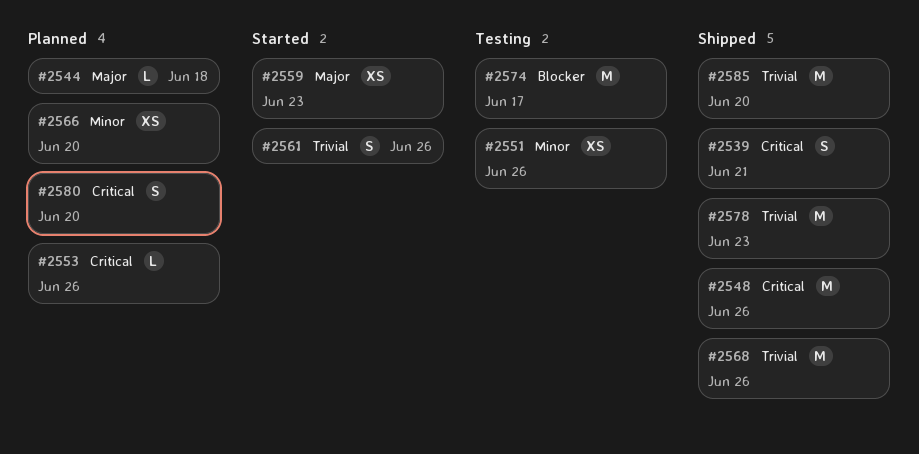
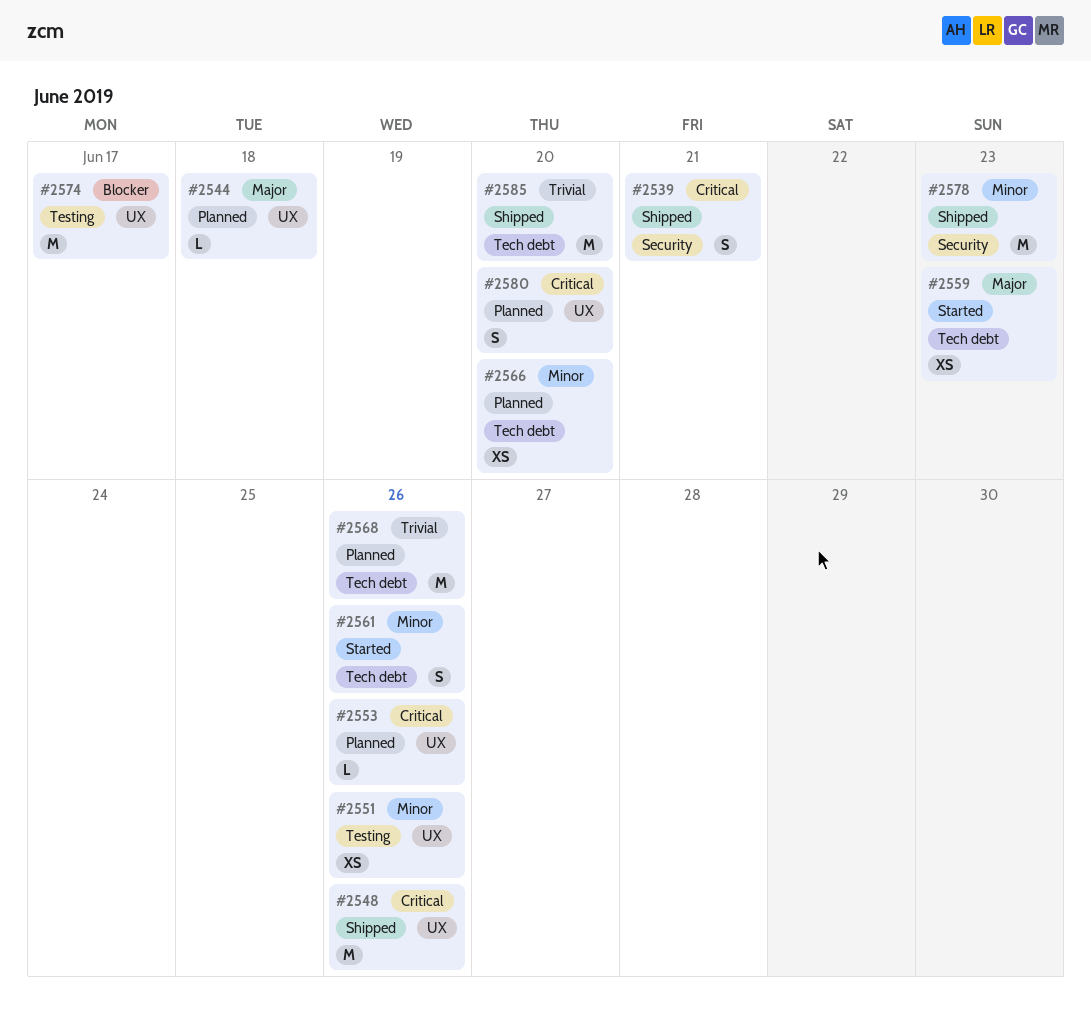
#2561, priority: Trivial -> Minor
#2568, status: Shipped -> Planned
#2578, priority: Trivial -> Minor

